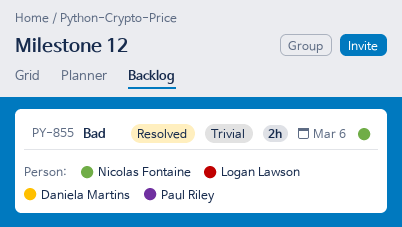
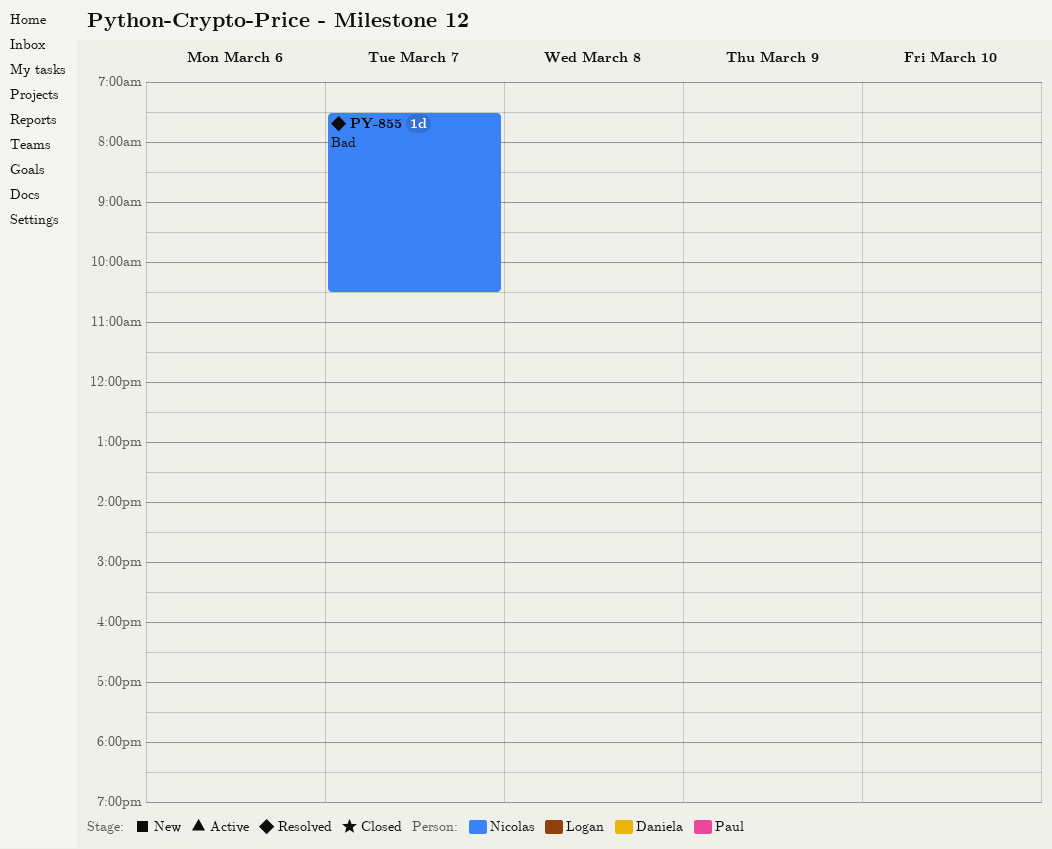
PY-855, estimate: 2h -> 1d
PY-855, day: Mar 6 -> Mar 7

